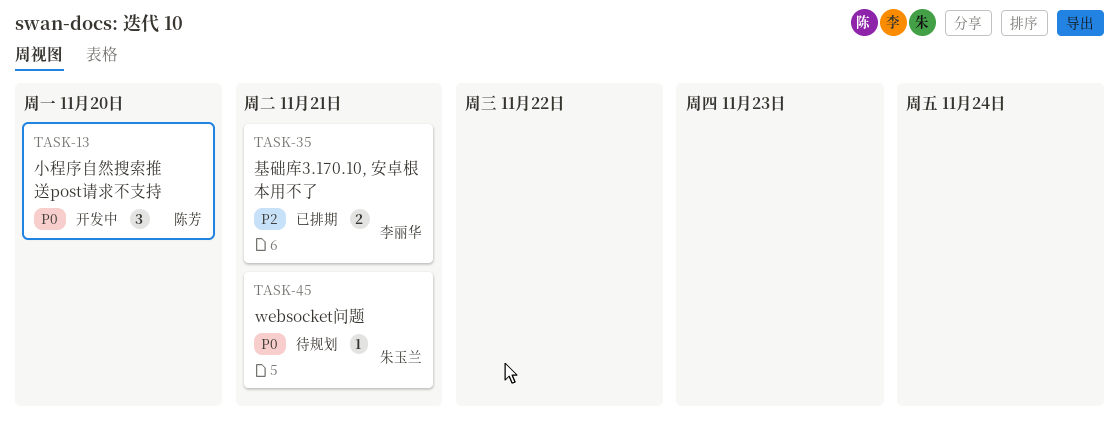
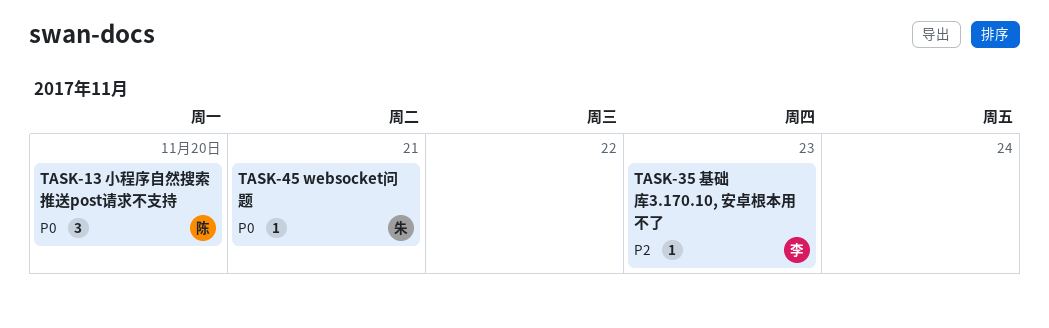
TASK-35, estimate: 2 -> 1
TASK-35, due: Nov 21 -> Nov 23

